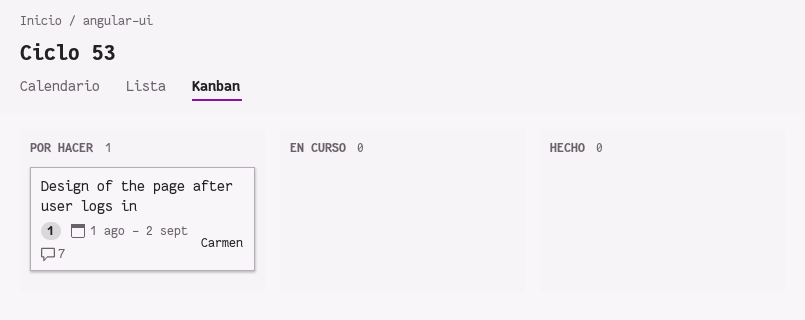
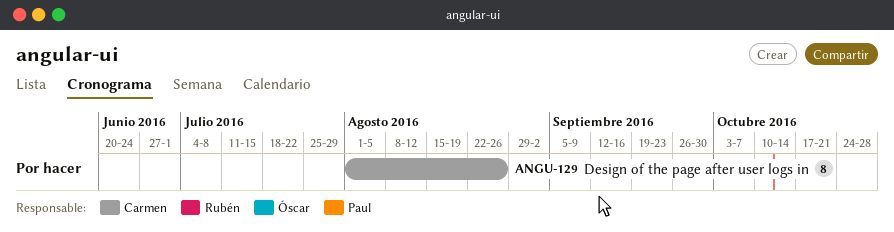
Design of the page after user logs in, estimate: 1 -> 8
Design of the page after user logs in, due: Sep 2 -> Aug 26

